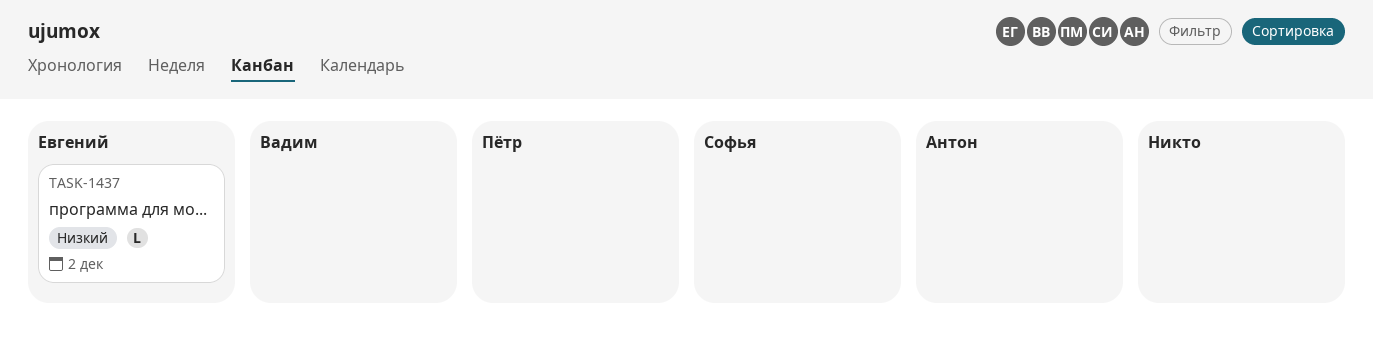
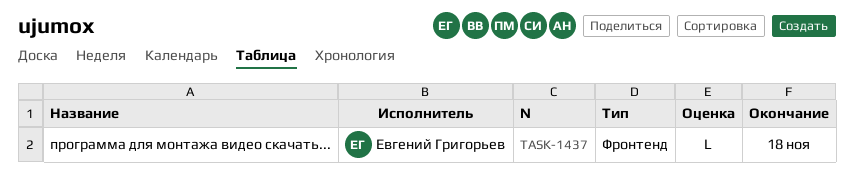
TASK-1437, due: Dec 2 -> Nov 18

